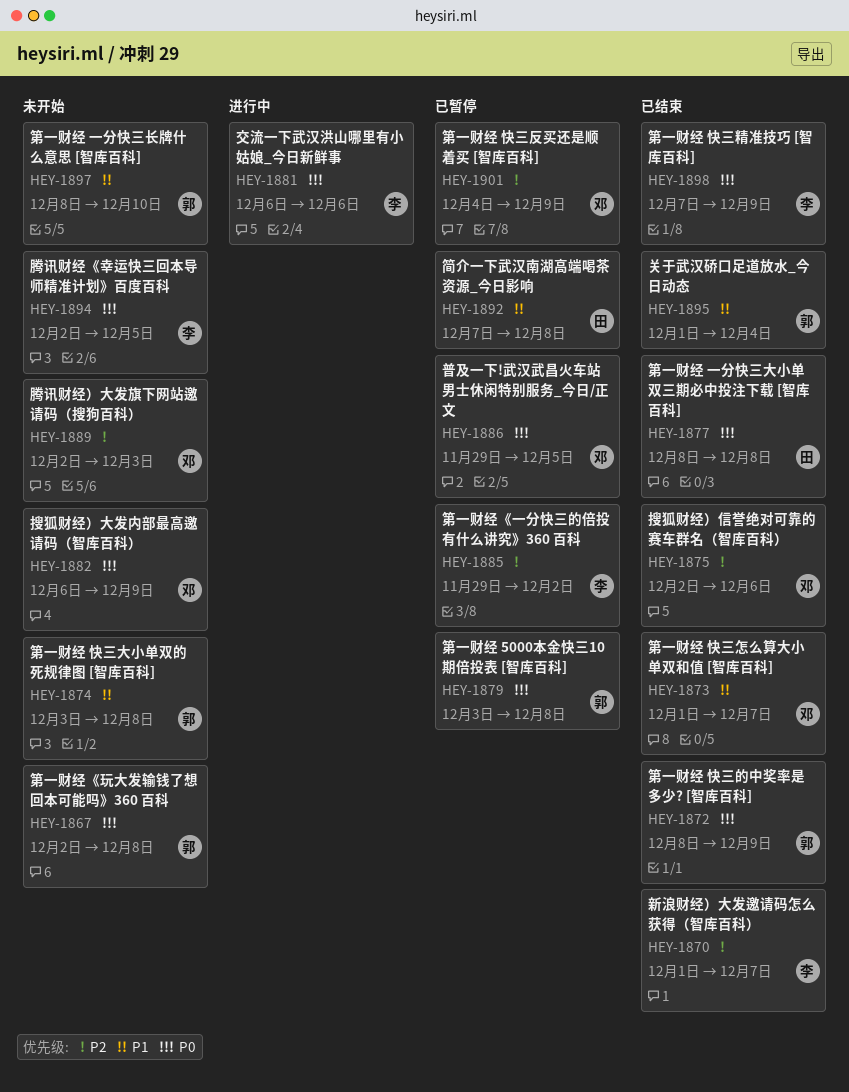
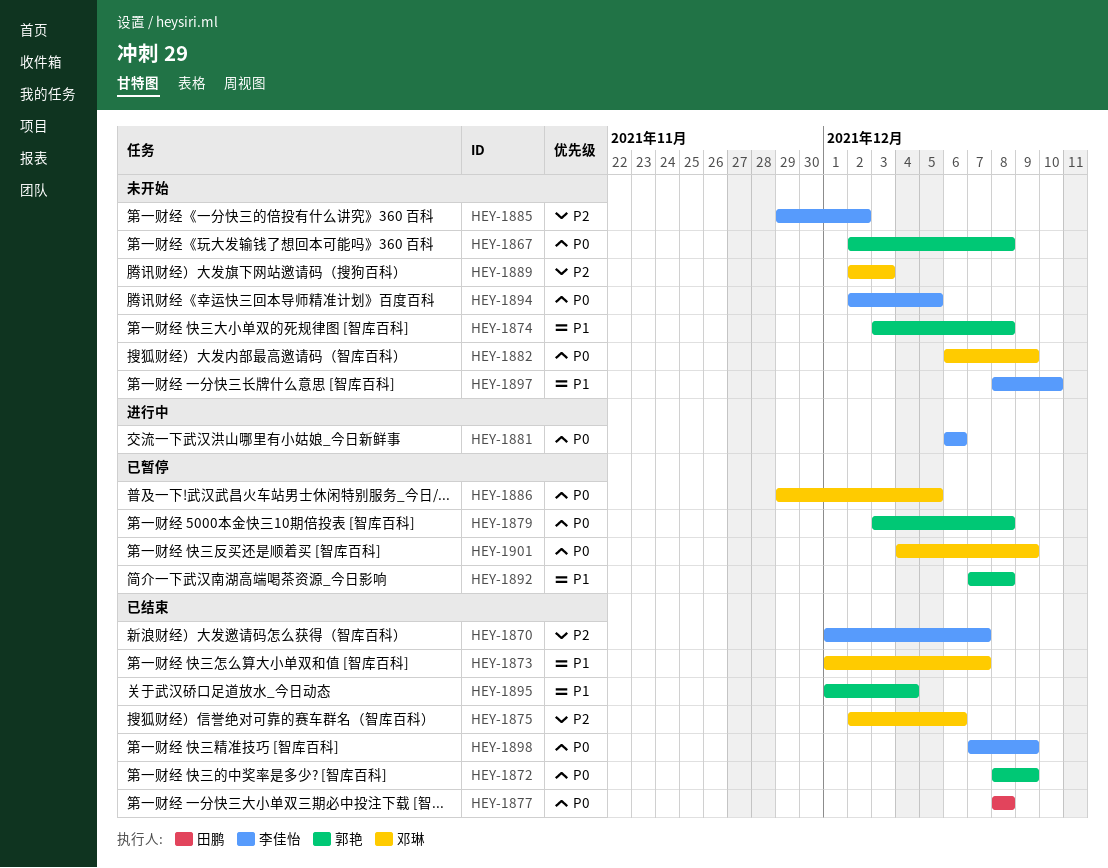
HEY-1885, status: 已暂停 -> 未开始
HEY-1892, owner: 田鹏 -> 郭艳
HEY-1897, owner: 郭艳 -> 李佳怡
HEY-1901, priority: P2 -> P0

